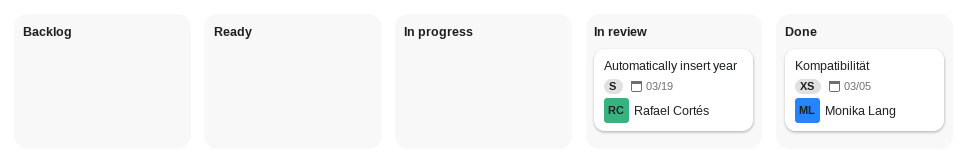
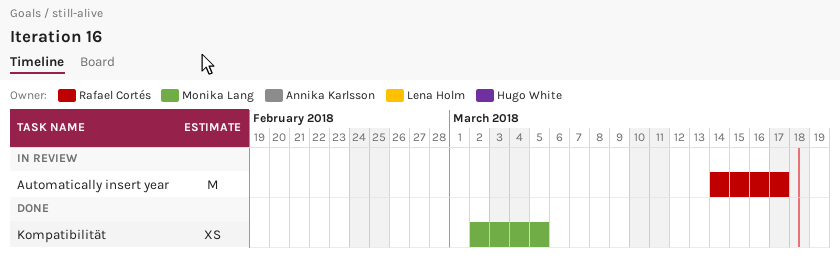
Automatically insert year, estimate: S -> M
Automatically insert year, due: Mar 19 -> Mar 17

